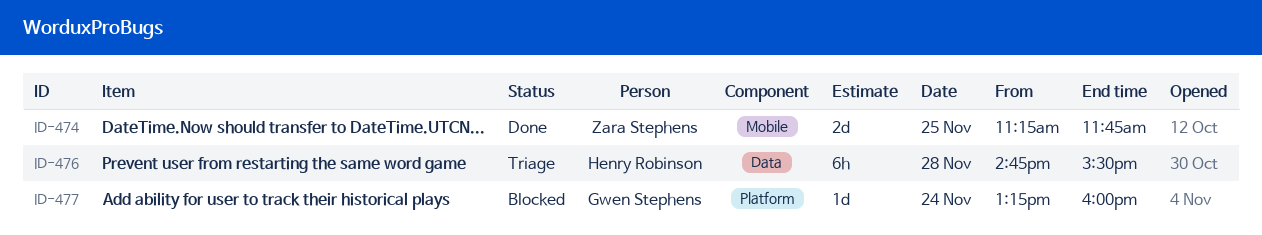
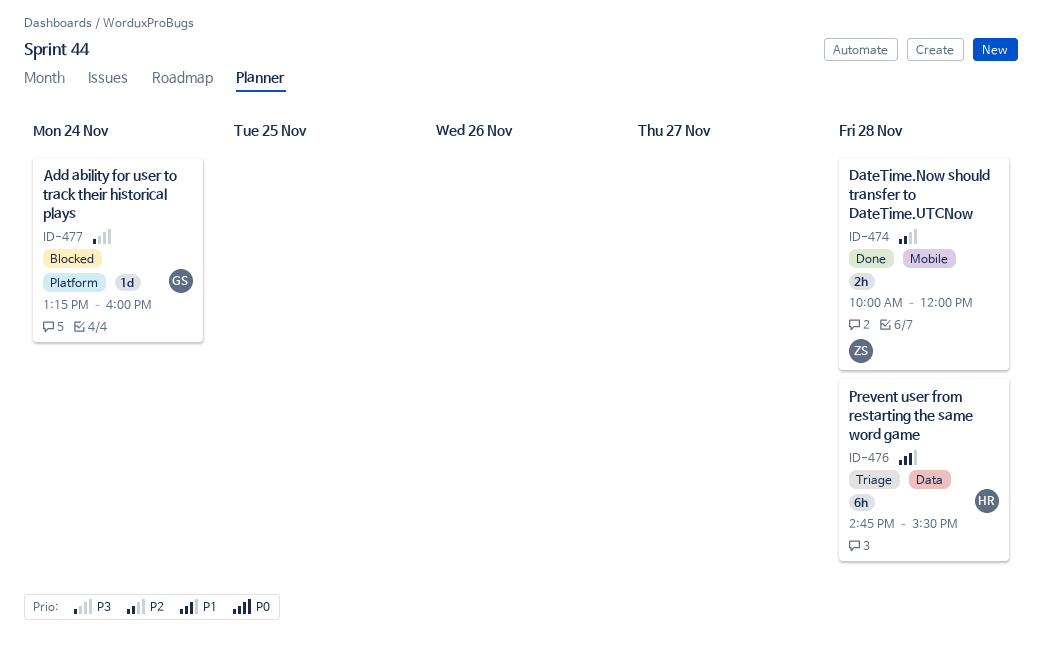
ID-474, estimate: 2d -> 2h
ID-474, day: Nov 25 -> Nov 28
ID-474, begins: 11:15 -> 10:00
ID-474, ends: 11:45 -> 12:00

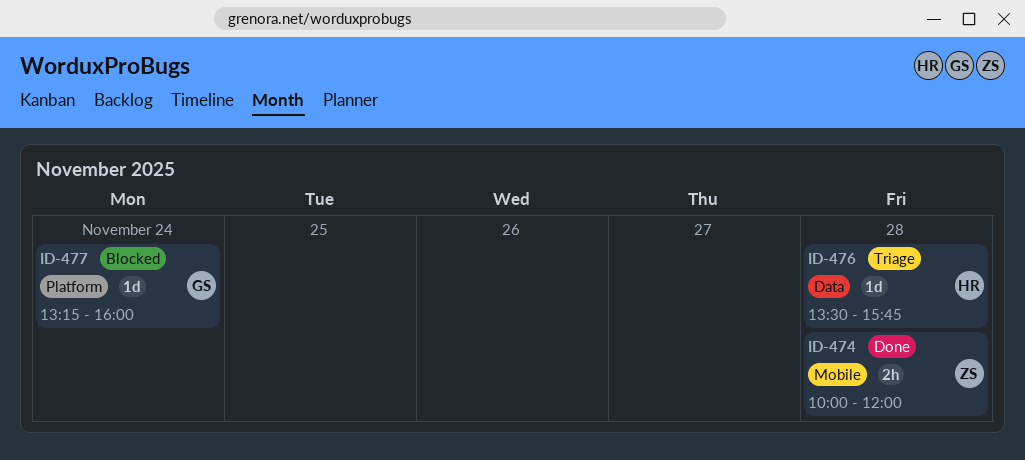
ID-476, estimate: 6h -> 1d
ID-476, begins: 14:45 -> 13:30
ID-476, ends: 15:30 -> 15:45

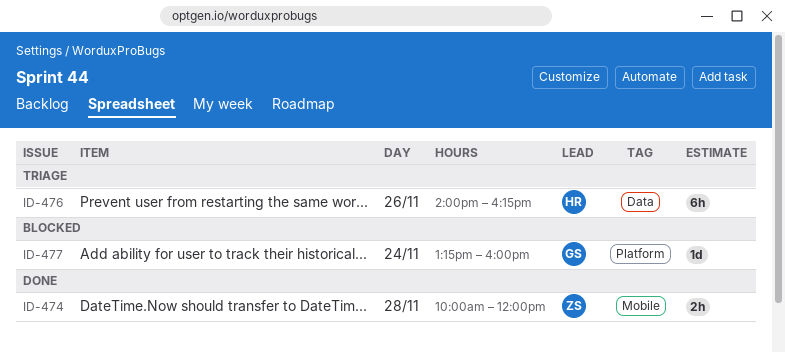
ID-476, estimate: 1d -> 6h
ID-476, day: Nov 28 -> Nov 26
ID-476, begins: 13:30 -> 14:00
ID-476, ends: 15:45 -> 16:15

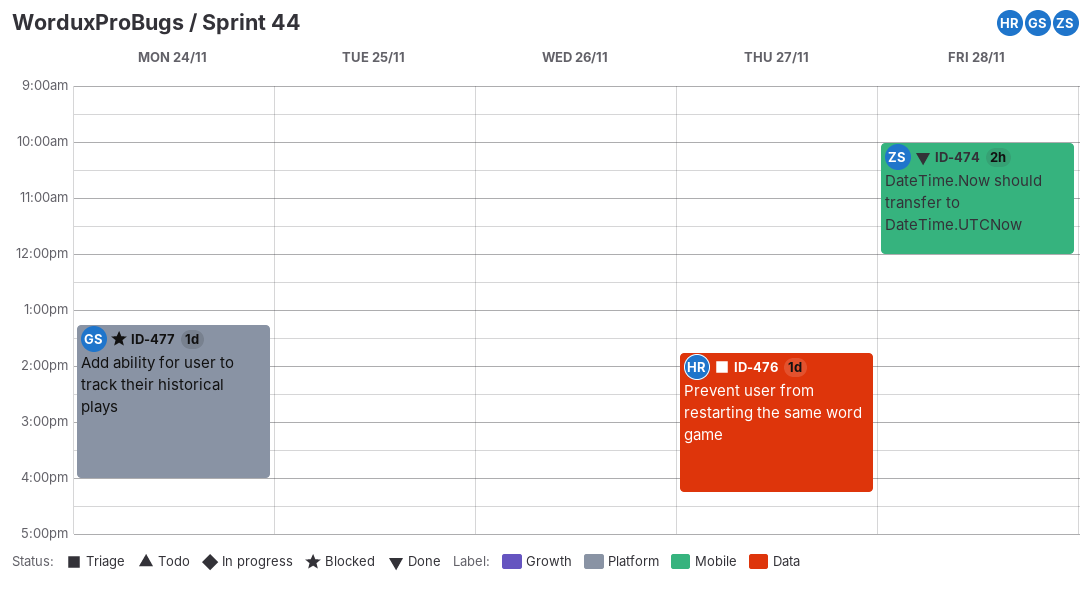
ID-476, estimate: 6h -> 1d
ID-476, day: Nov 26 -> Nov 27
ID-476, begins: 14:00 -> 13:45

